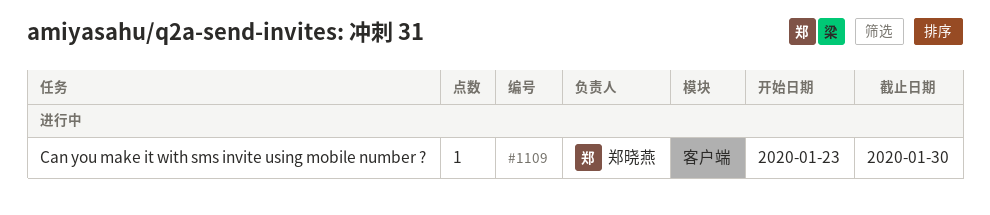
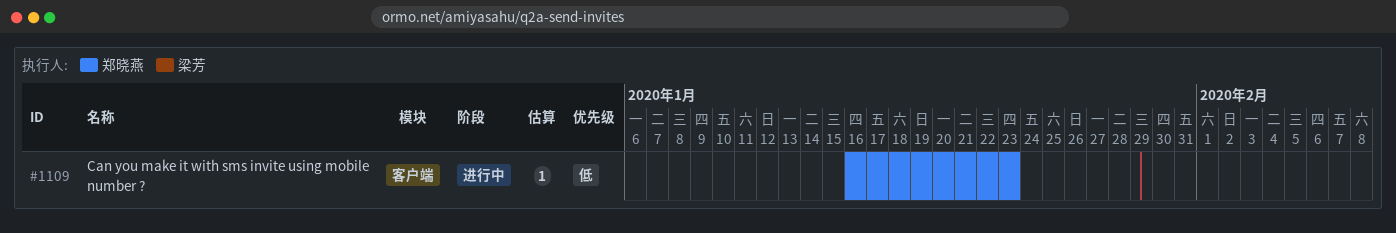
#1109, start: Jan 23 -> Jan 16
#1109, due: Jan 30 -> Jan 23

